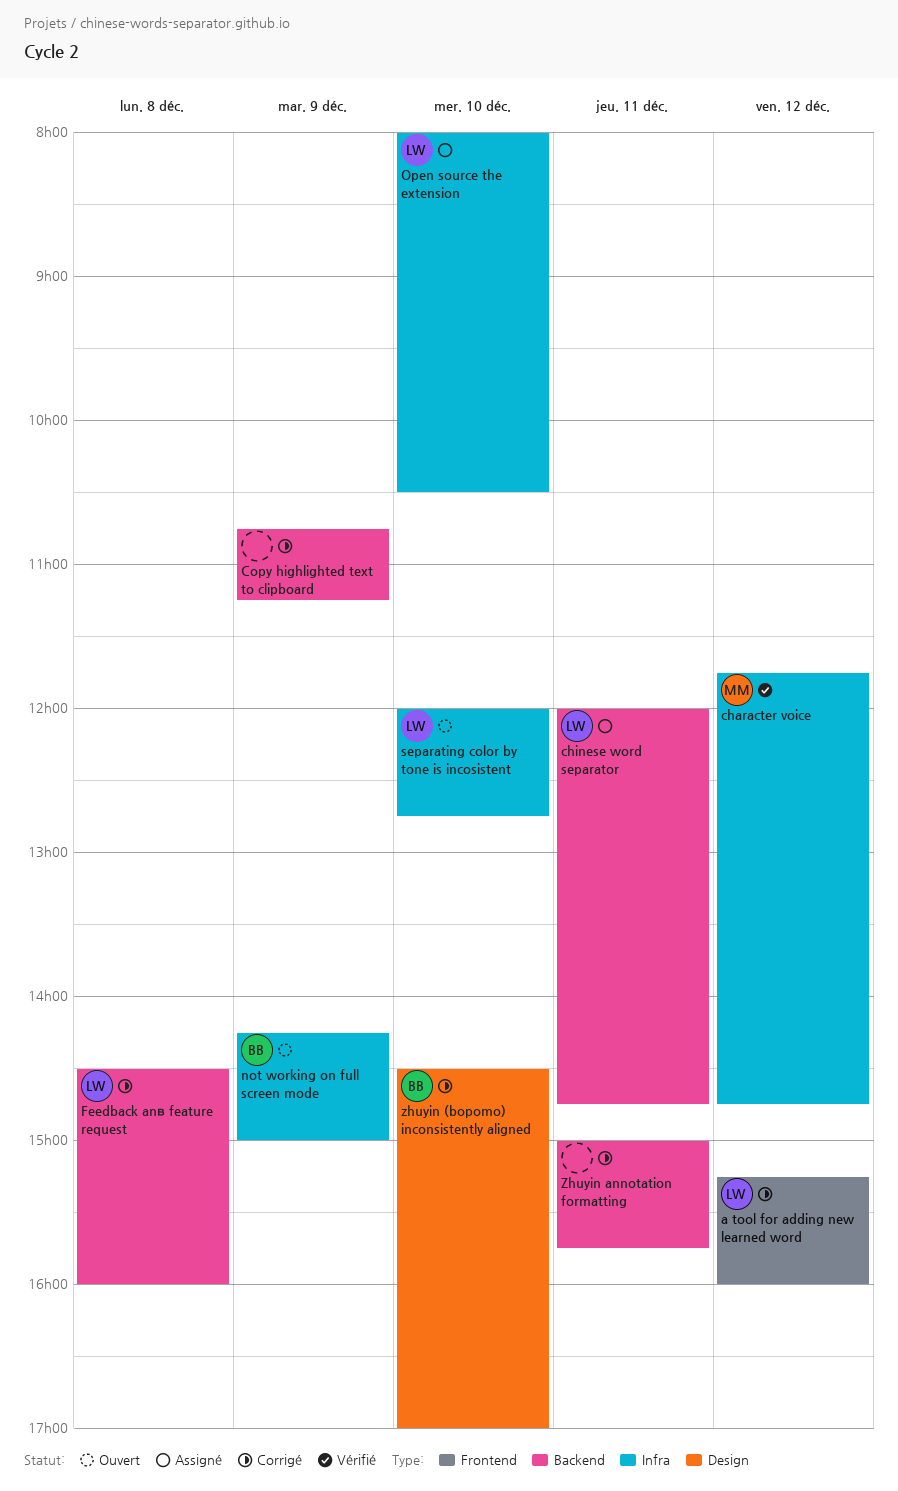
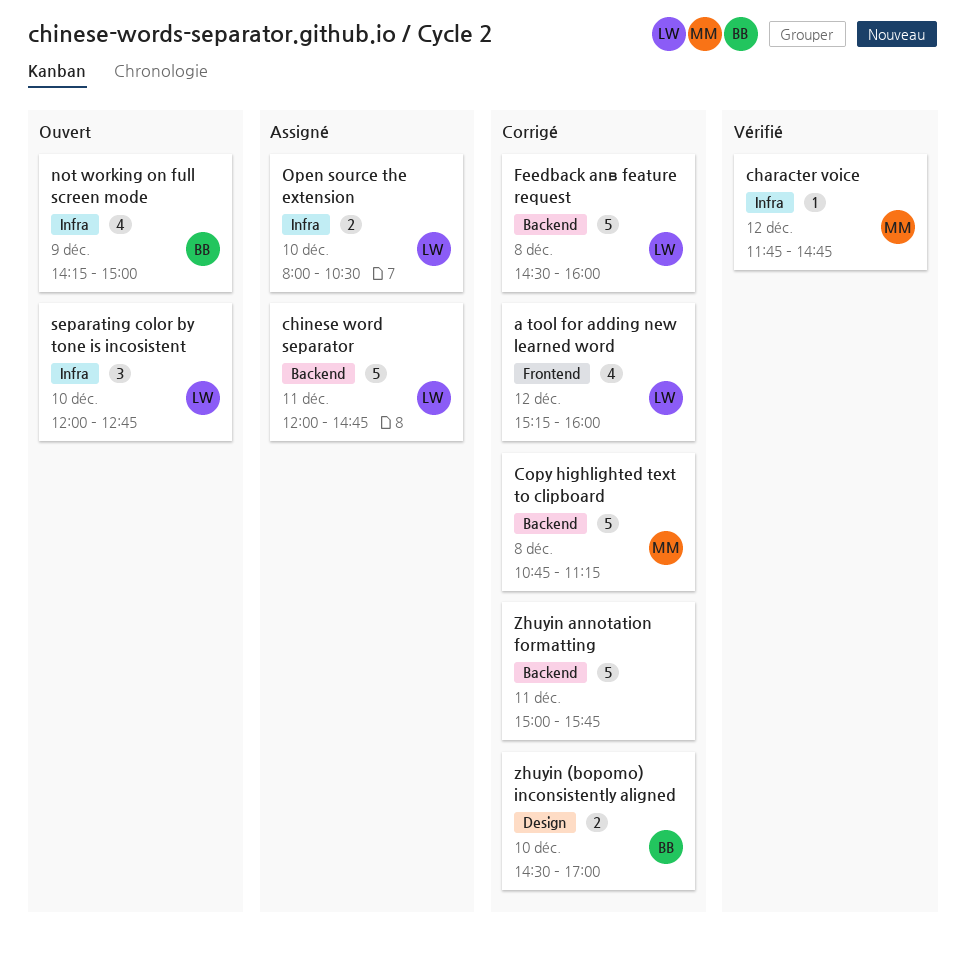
Copy highlighted text to clipboard, owner: none -> MM
Copy highlighted text to clipboard, day: Dec 9 -> Dec 8

